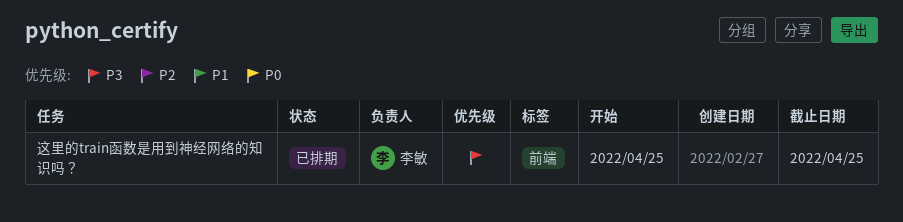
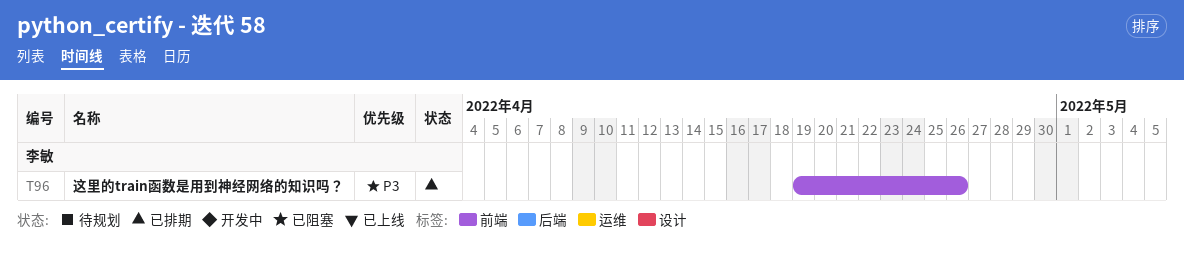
这里的train函数是用到神经网络的知识吗？, start: Apr 25 -> Apr 19
这里的train函数是用到神经网络的知识吗？, due: Apr 25 -> Apr 26

